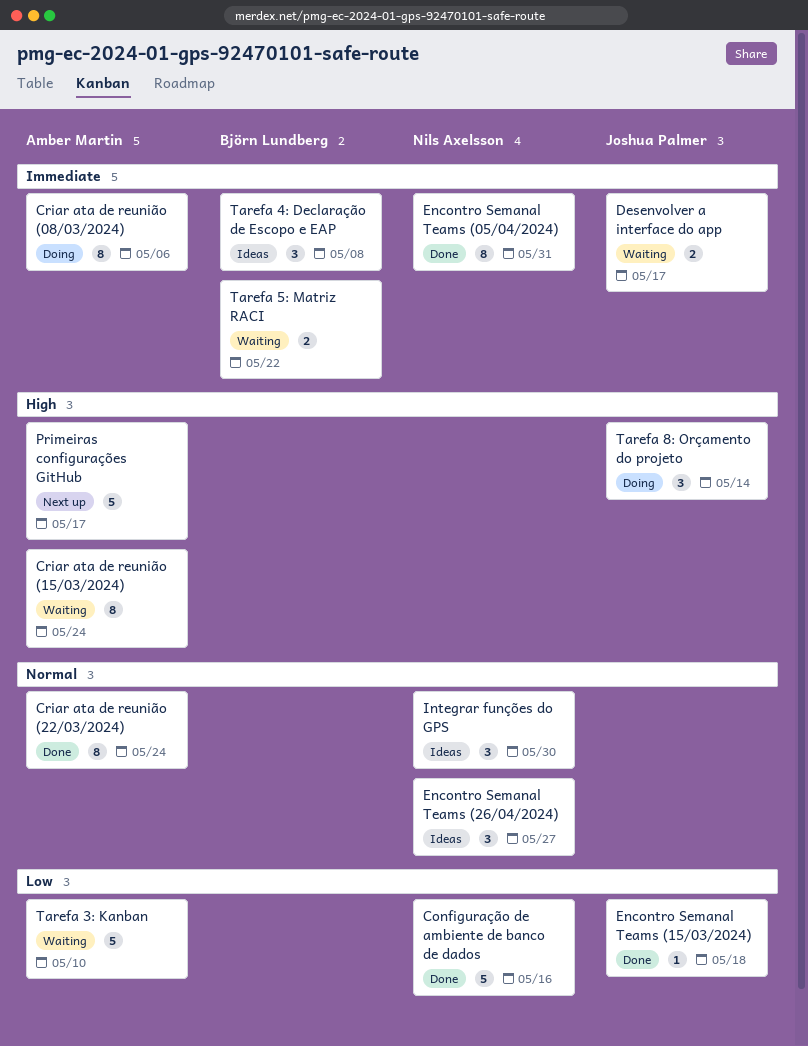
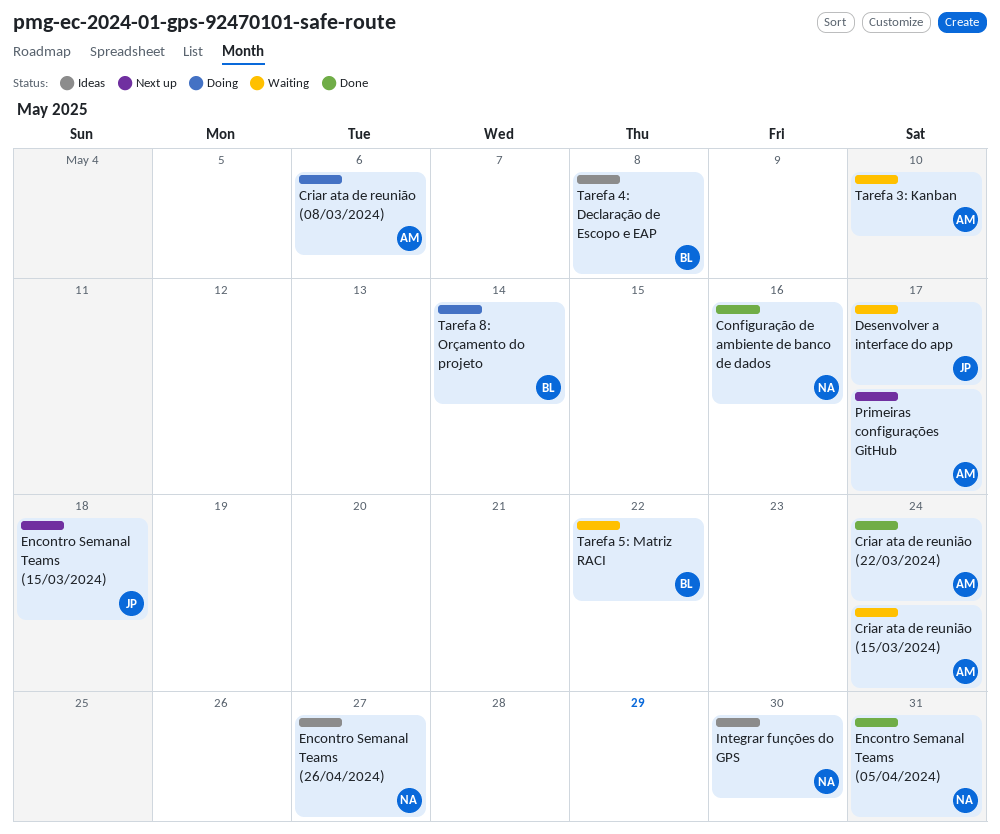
Encontro Semanal Teams (15/03/2024), status: Done -> Next up
Tarefa 8: Orçamento do projeto, owner: Joshua Palmer -> Björn Lundberg

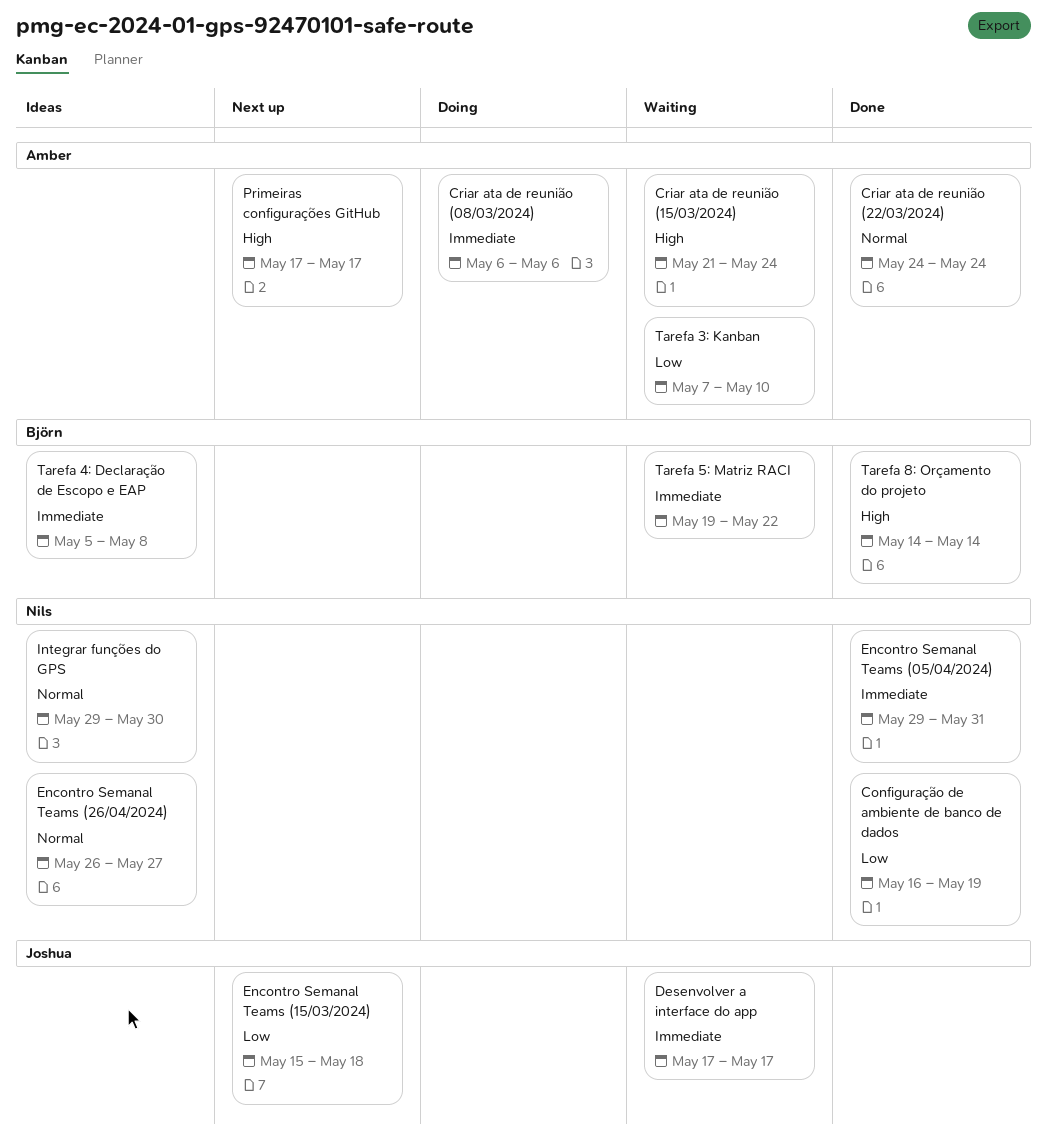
Configuração de ambiente de banco de dados, due: May 16 -> May 19
Tarefa 8: Orçamento do projeto, status: Doing -> Done

